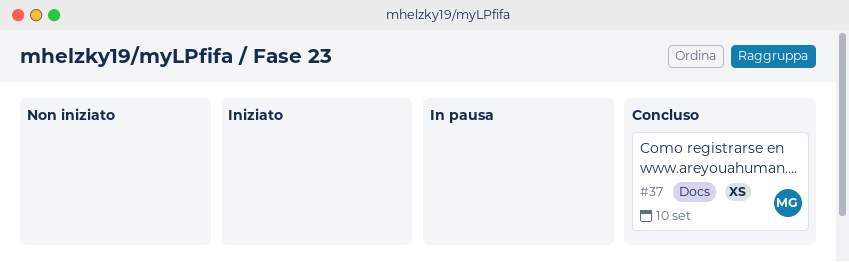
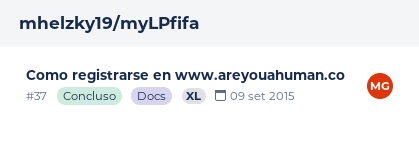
#37, estimate: XS -> XL
#37, due: Sep 10 -> Sep 9

